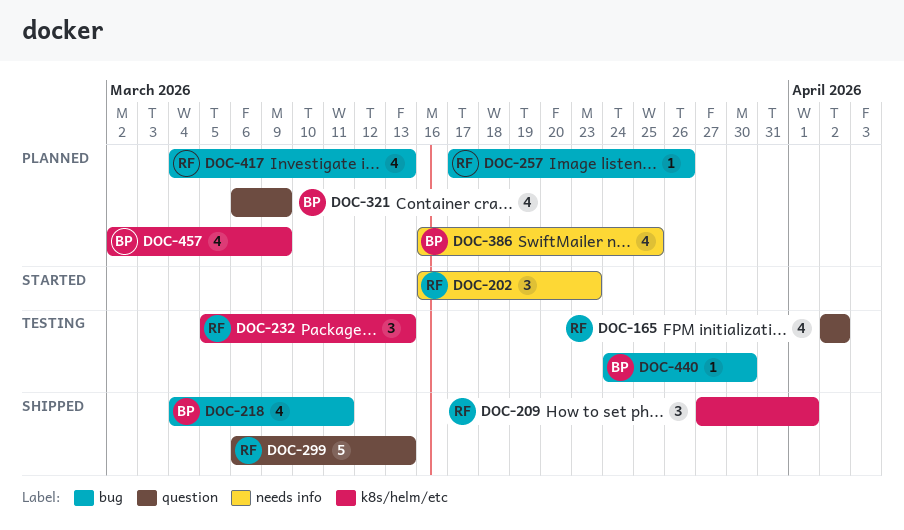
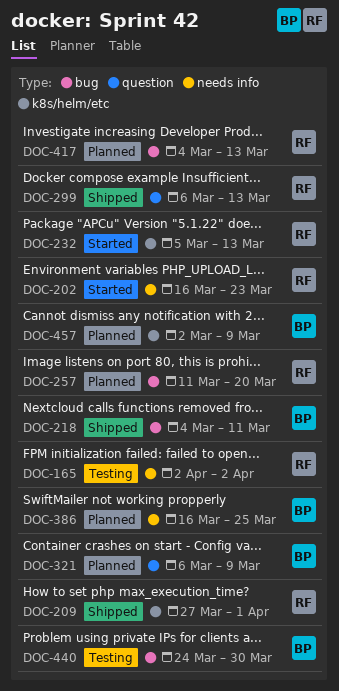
DOC-165, label: question -> needs info
DOC-232, status: Testing -> Started
DOC-257, start: Mar 17 -> Mar 11
DOC-257, due: Mar 26 -> Mar 20

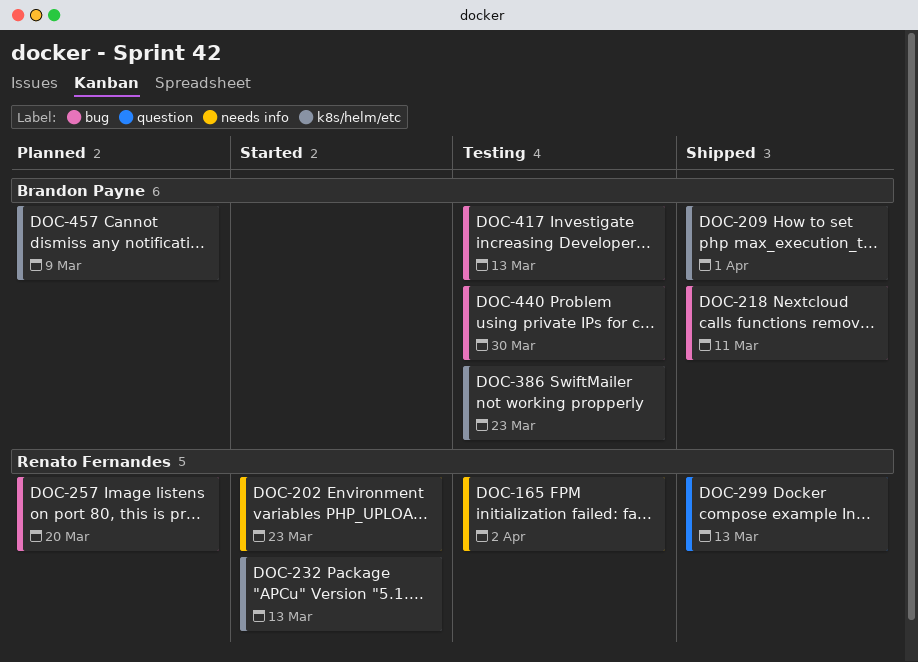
DOC-209, owner: Renato Fernandes -> Brandon Payne
DOC-321: present -> none
DOC-386, status: Planned -> Testing
DOC-386, label: needs info -> k8s/helm/etc
DOC-386, due: Mar 25 -> Mar 23
DOC-417, status: Planned -> Testing
DOC-417, owner: Renato Fernandes -> Brandon Payne

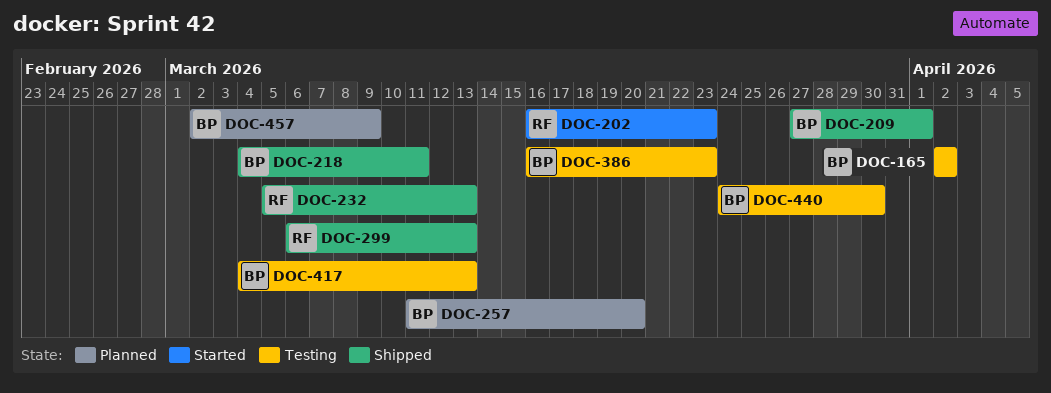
DOC-165, owner: Renato Fernandes -> Brandon Payne
DOC-232, status: Started -> Shipped
DOC-257, owner: Renato Fernandes -> Brandon Payne

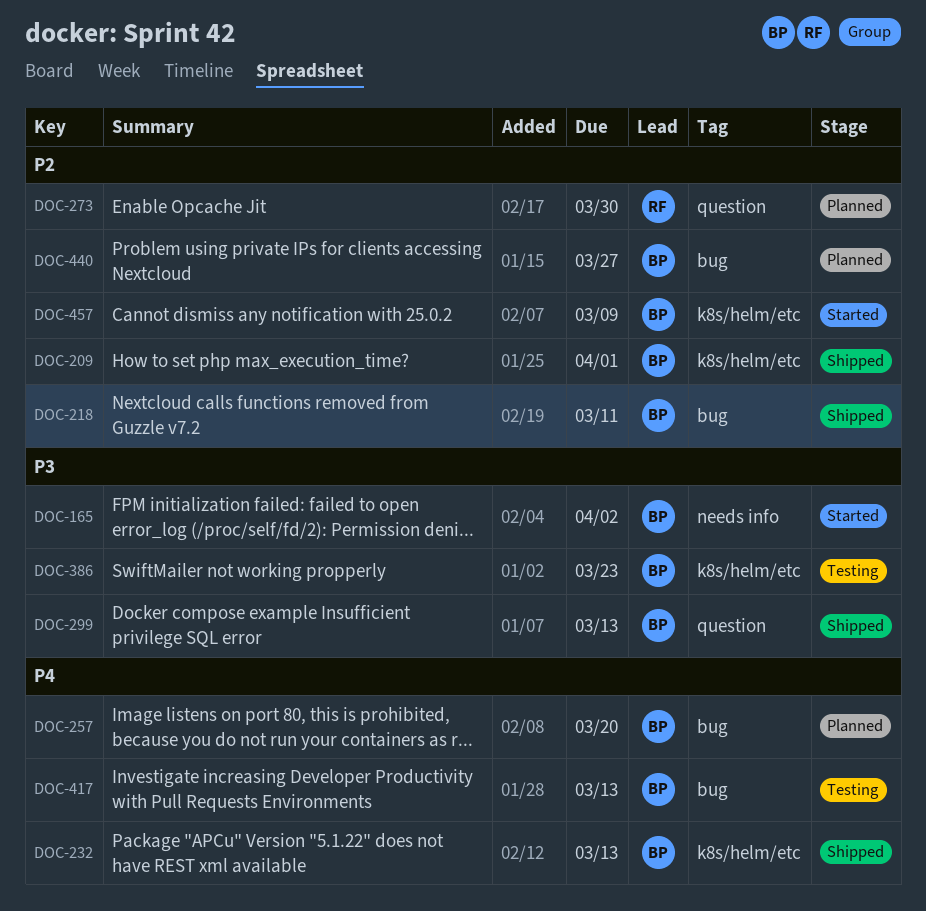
DOC-165, status: Testing -> Started
DOC-202: present -> none
DOC-232, owner: RF -> BP
DOC-273: none -> present
DOC-299, owner: RF -> BP
DOC-440, status: Testing -> Planned
DOC-440, due: Mar 30 -> Mar 27
DOC-457, status: Planned -> Started

